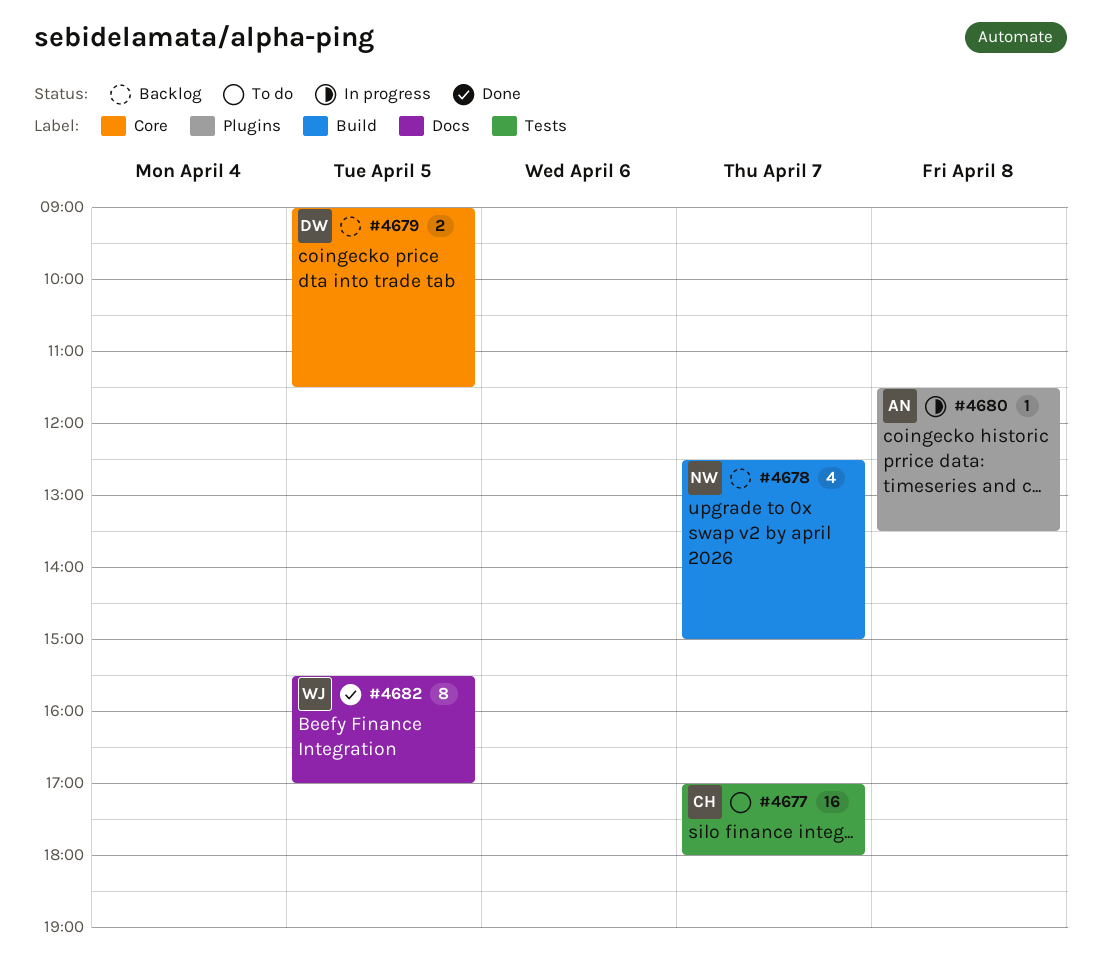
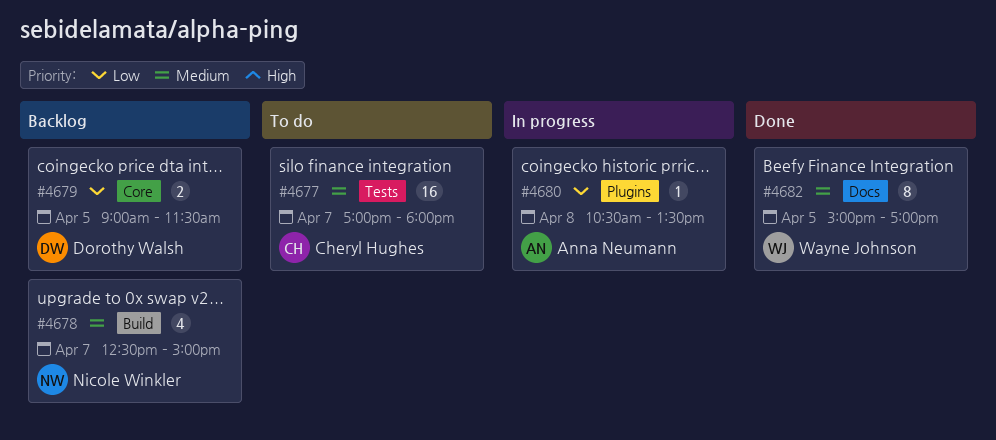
#4680, begins: 11:30 -> 10:30
#4682, begins: 15:30 -> 15:00

